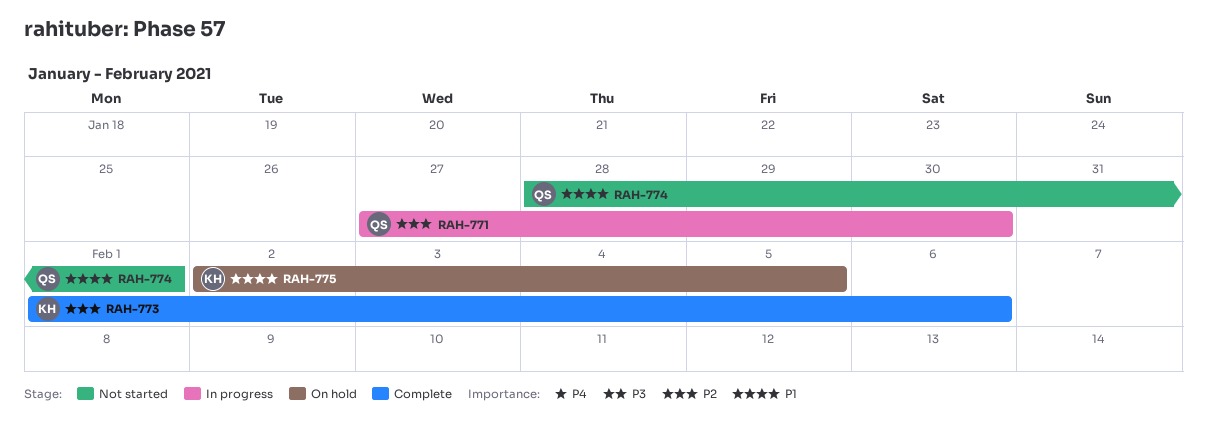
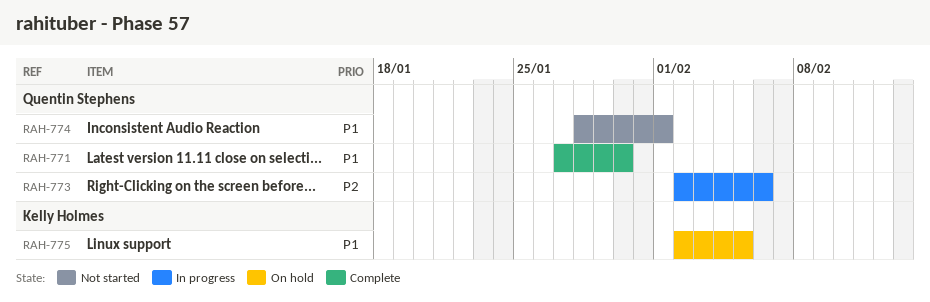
RAH-771, status: In progress -> Complete
RAH-771, priority: P2 -> P1
RAH-773, status: Complete -> In progress
RAH-773, owner: Kelly Holmes -> Quentin Stephens
RAH-773, start: Feb 1 -> Feb 2

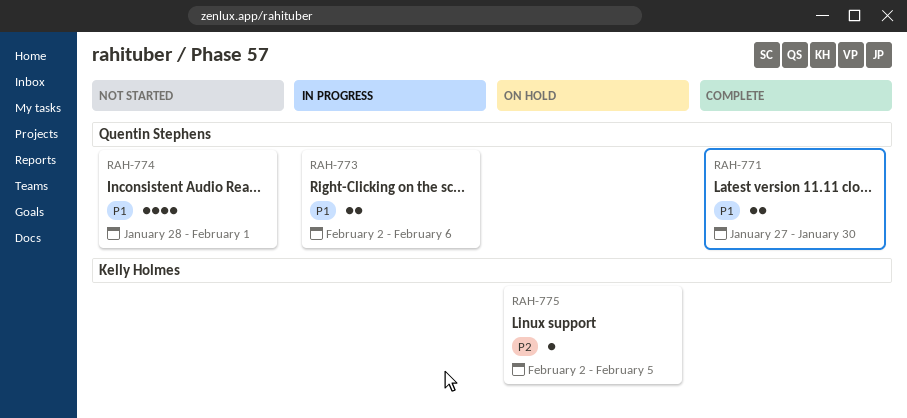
RAH-773, priority: P2 -> P1
RAH-775, priority: P1 -> P2

